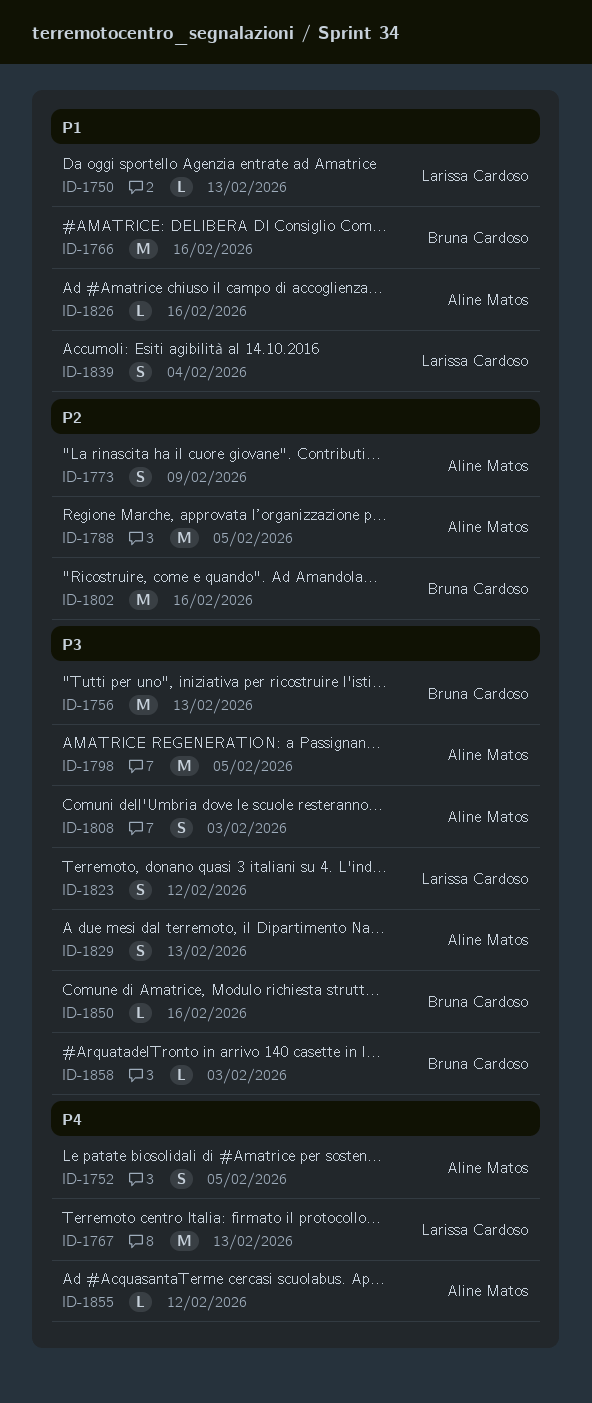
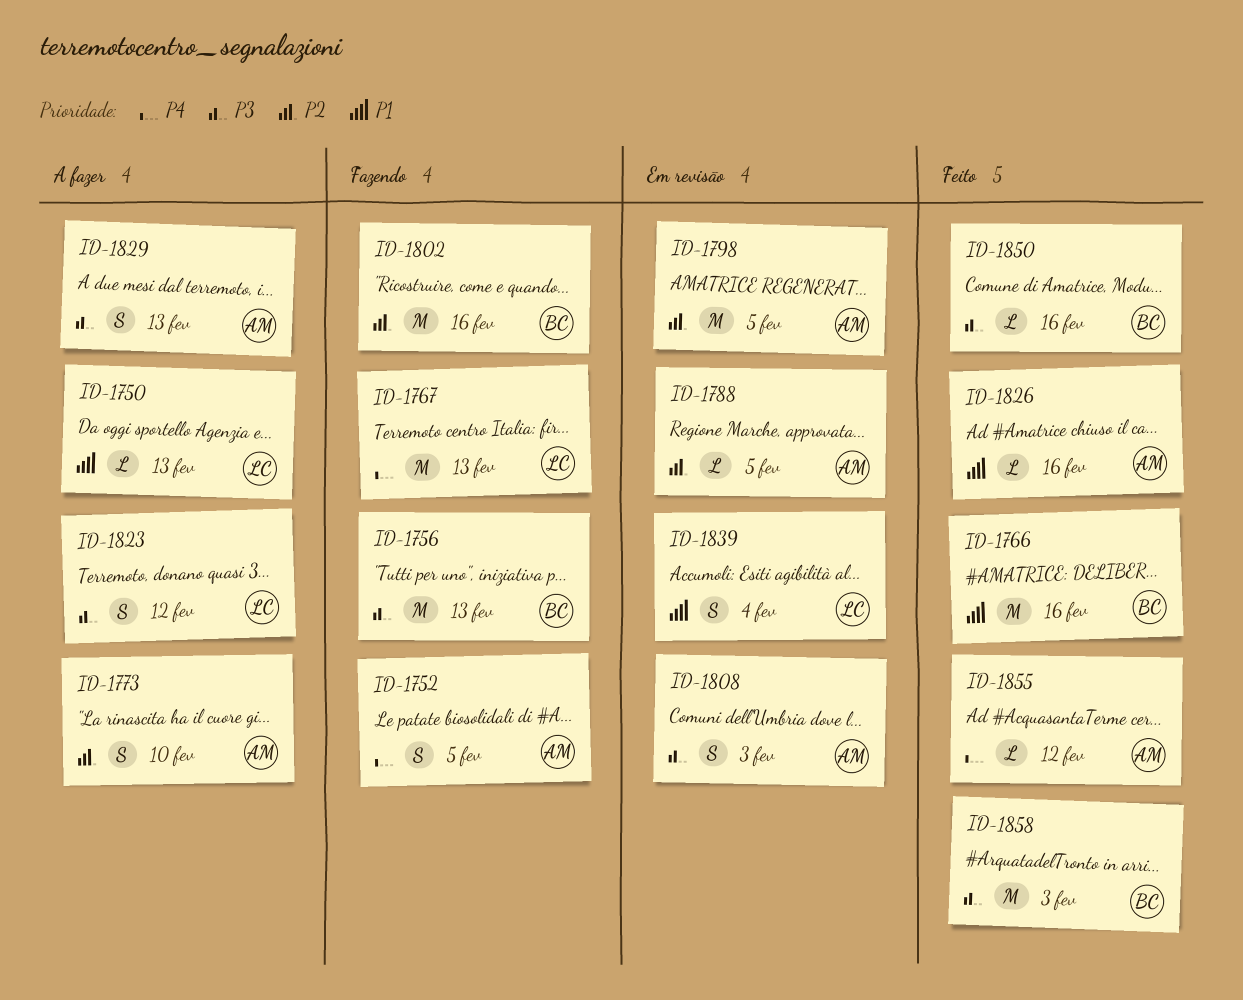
ID-1773, due: Feb 9 -> Feb 10
ID-1788, estimate: M -> L
ID-1798, priority: P3 -> P2
ID-1858, estimate: L -> M

